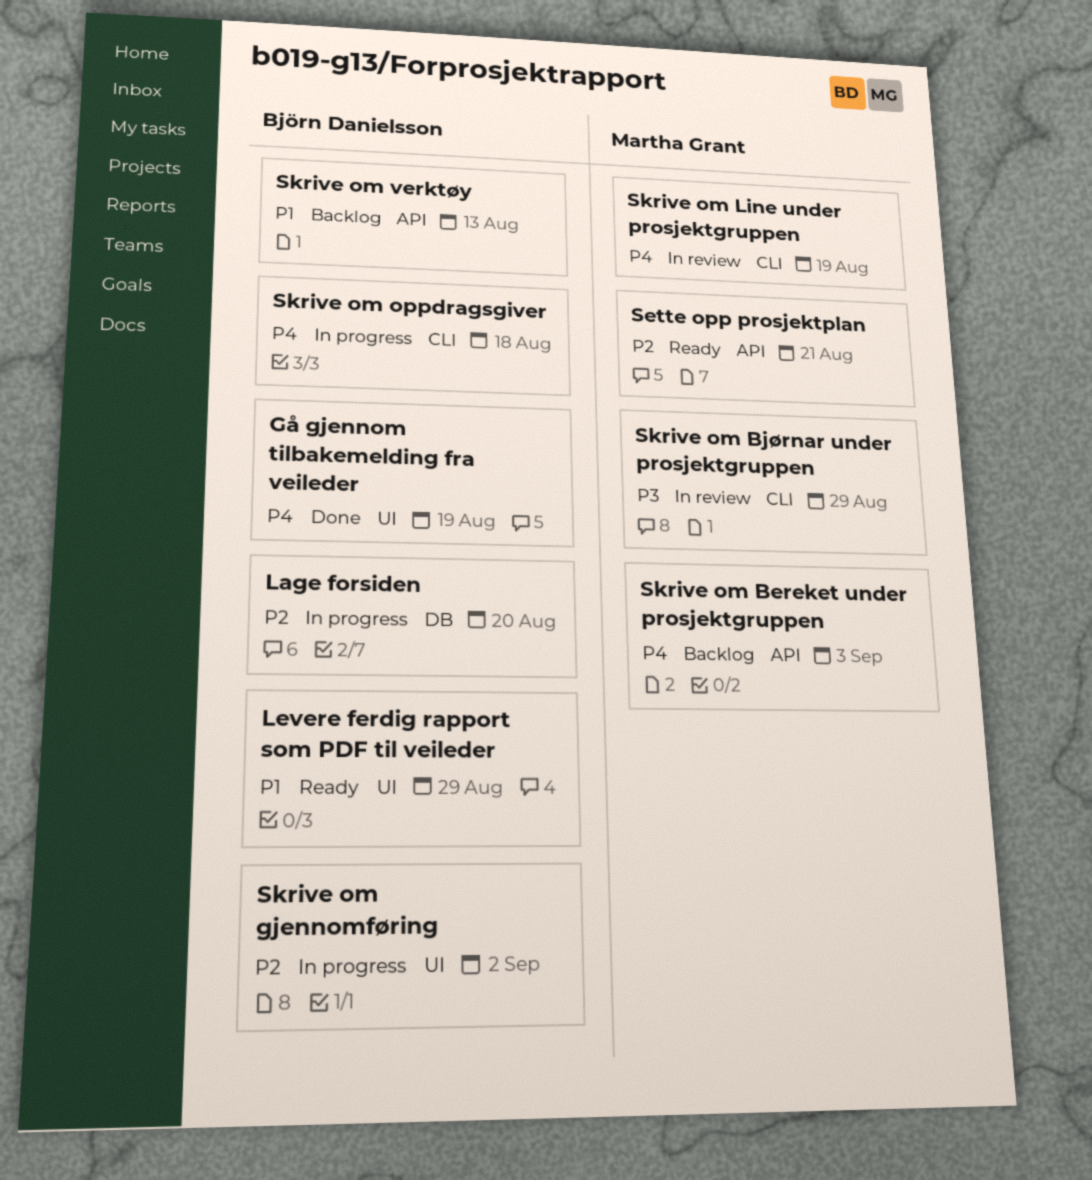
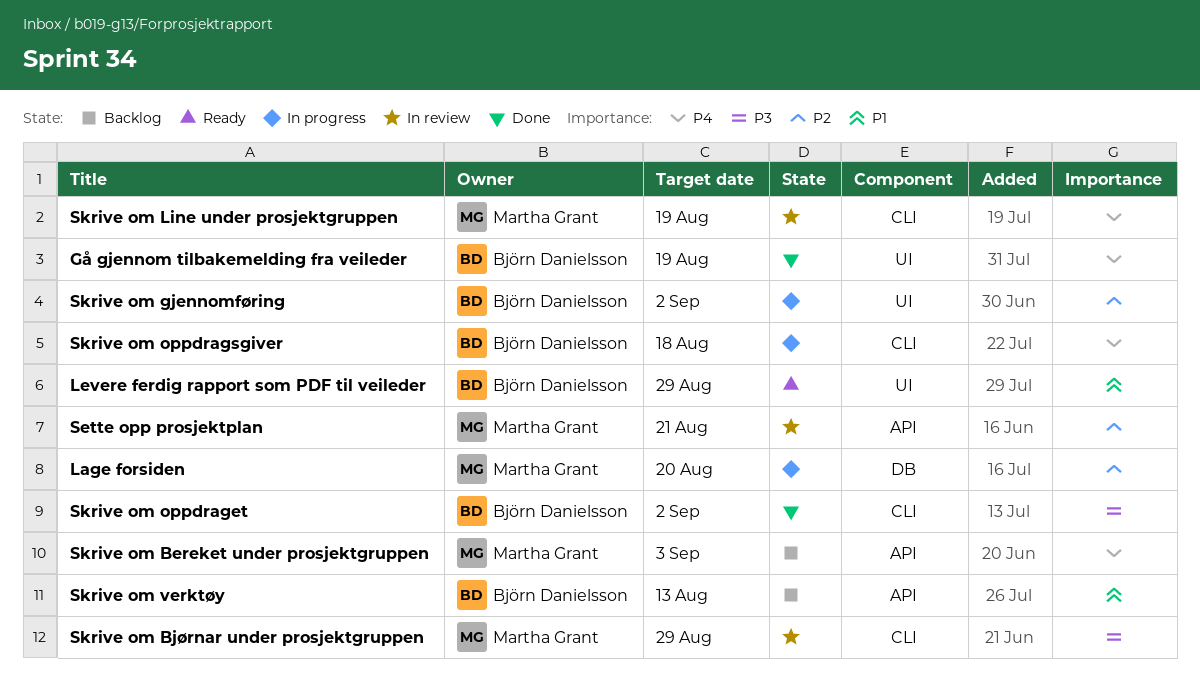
Lage forsiden, owner: Björn Danielsson -> Martha Grant
Sette opp prosjektplan, status: Ready -> In review
Skrive om oppdraget: none -> present

